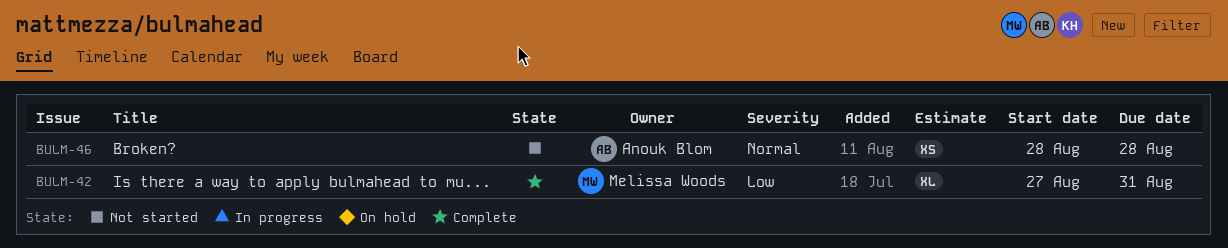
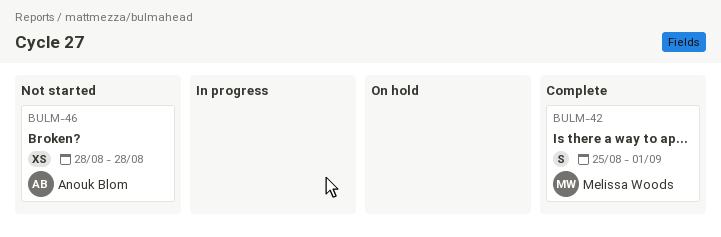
BULM-42, estimate: XL -> S
BULM-42, start: Aug 27 -> Aug 25
BULM-42, due: Aug 31 -> Sep 1

